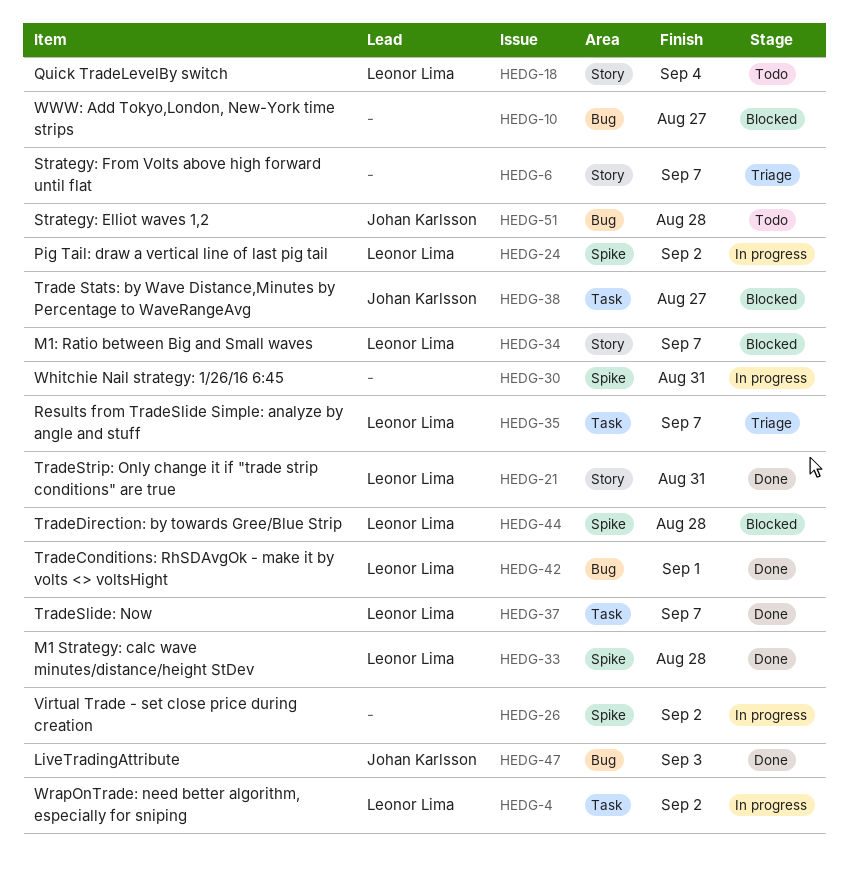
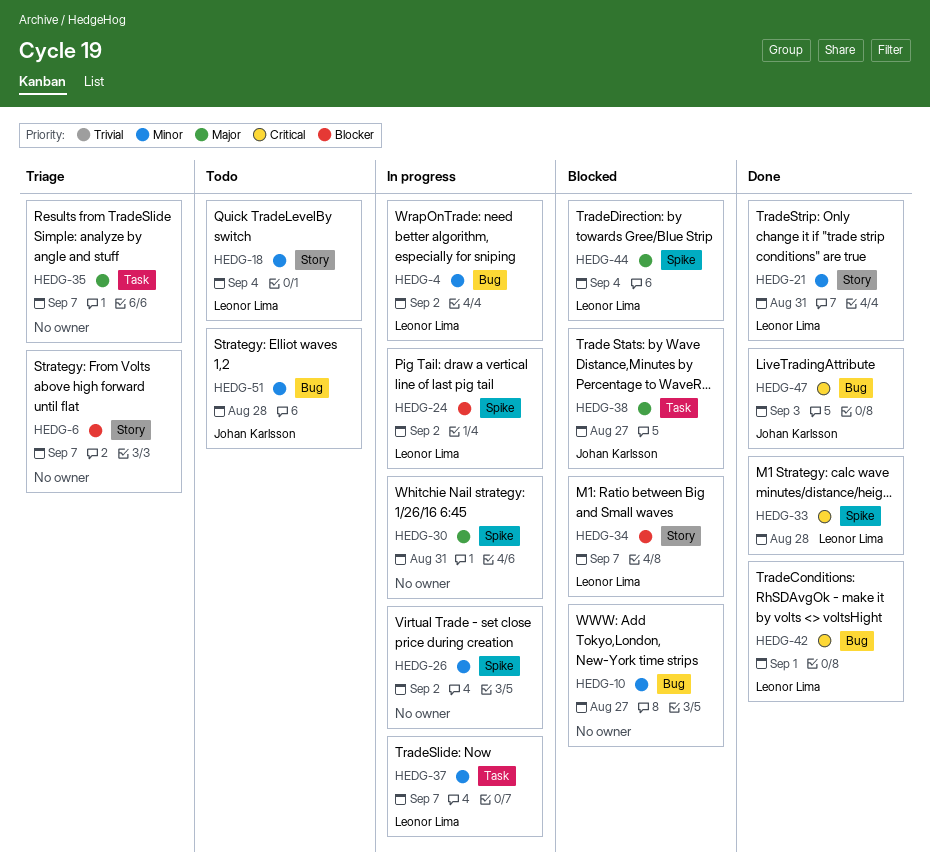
HEDG-4, label: Task -> Bug
HEDG-35, owner: Leonor Lima -> none
HEDG-37, status: Done -> In progress
HEDG-44, due: Aug 28 -> Sep 4

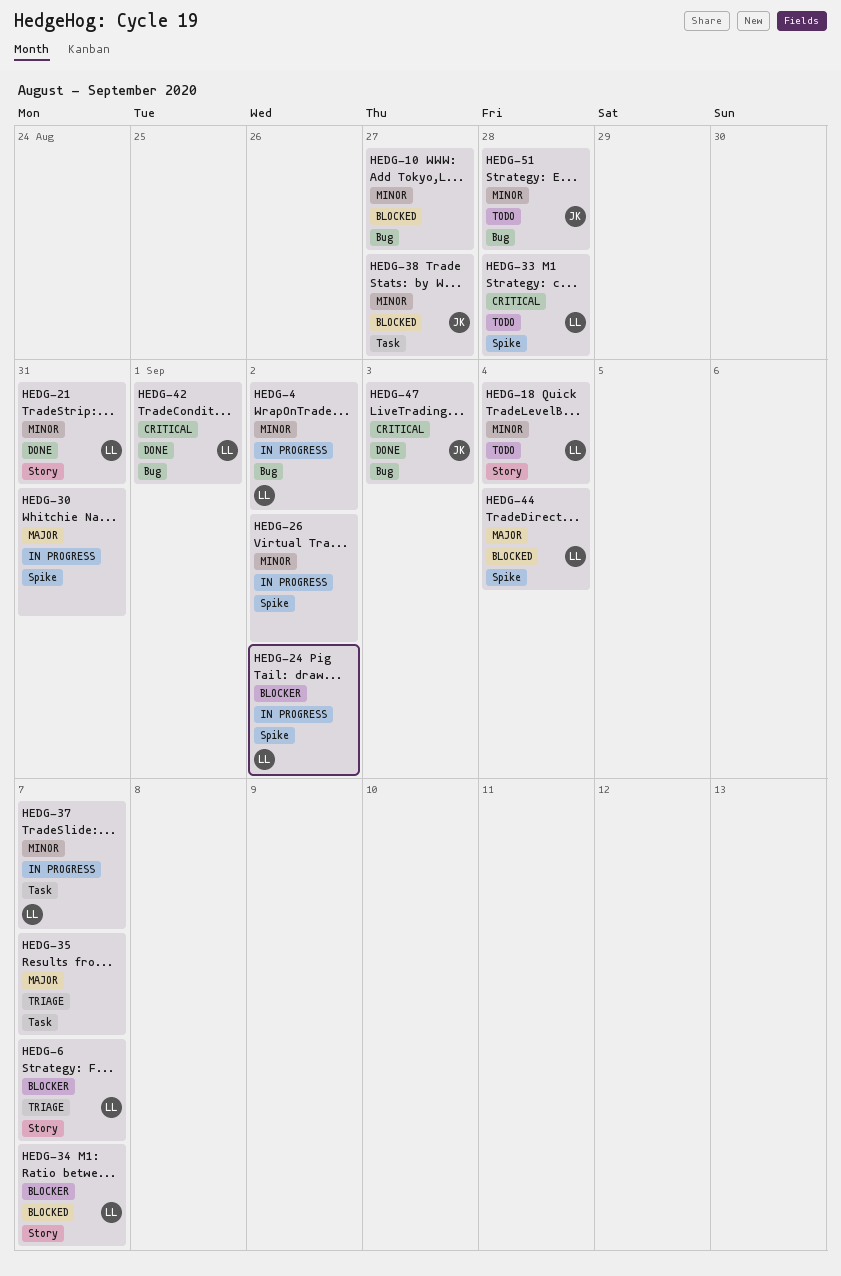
HEDG-6, owner: none -> Leonor Lima
HEDG-33, status: Done -> Todo
HEDG-38, priority: Major -> Minor

